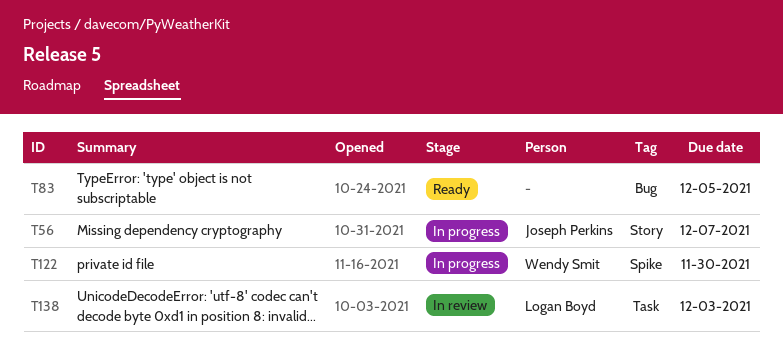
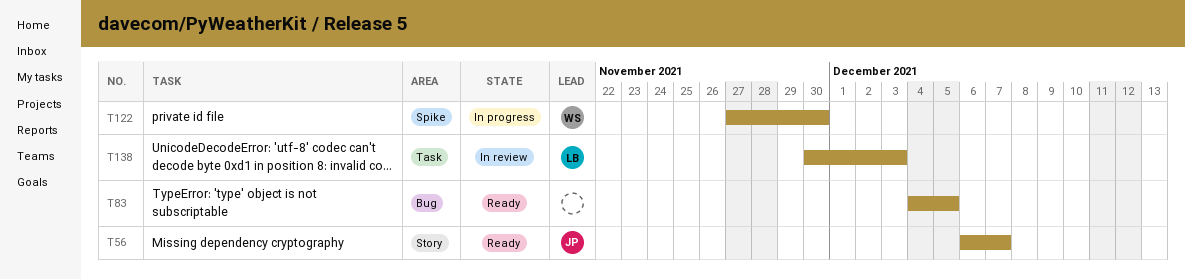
T56, status: In progress -> Ready

